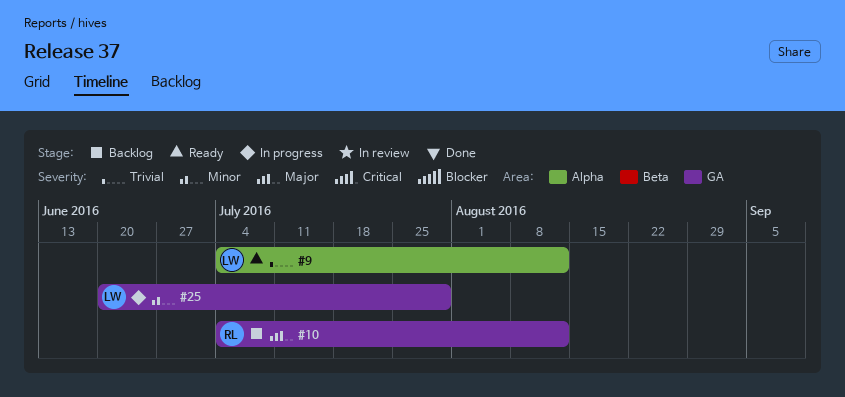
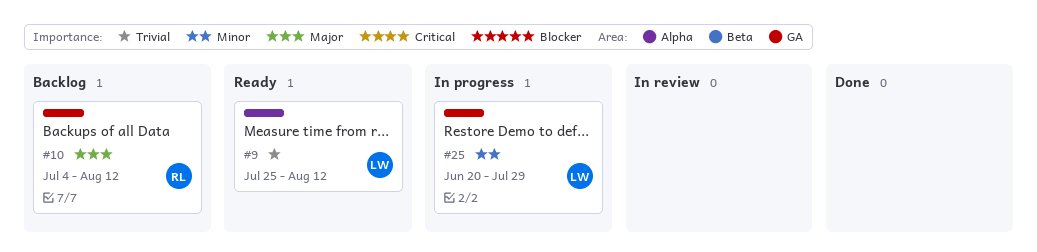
#9, start: Jul 4 -> Jul 25

